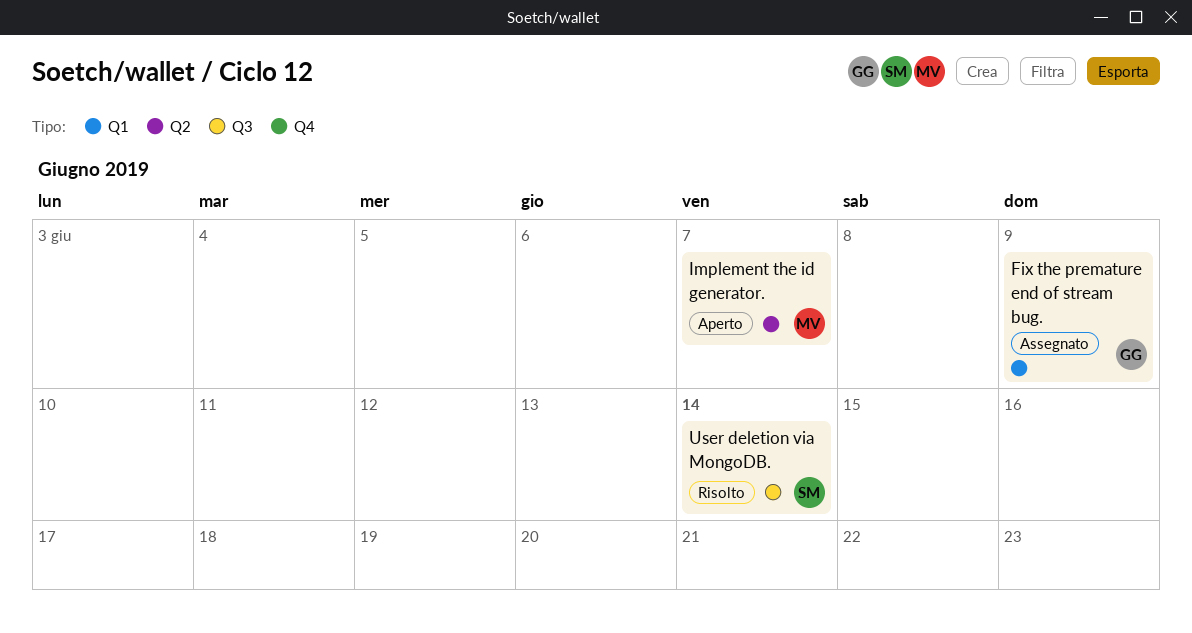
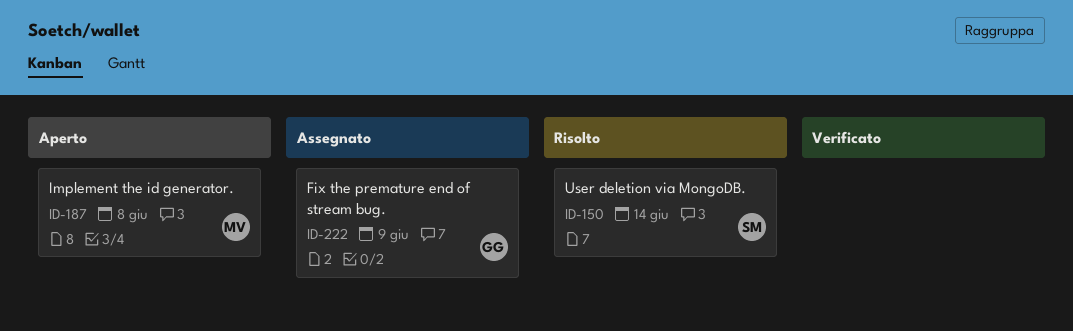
Implement the id generator., due: Jun 7 -> Jun 8

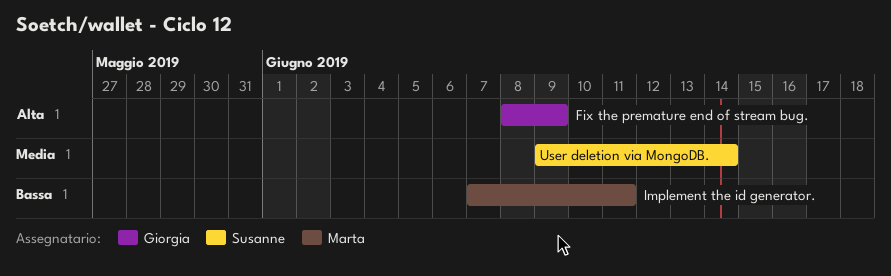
Implement the id generator., due: Jun 8 -> Jun 11

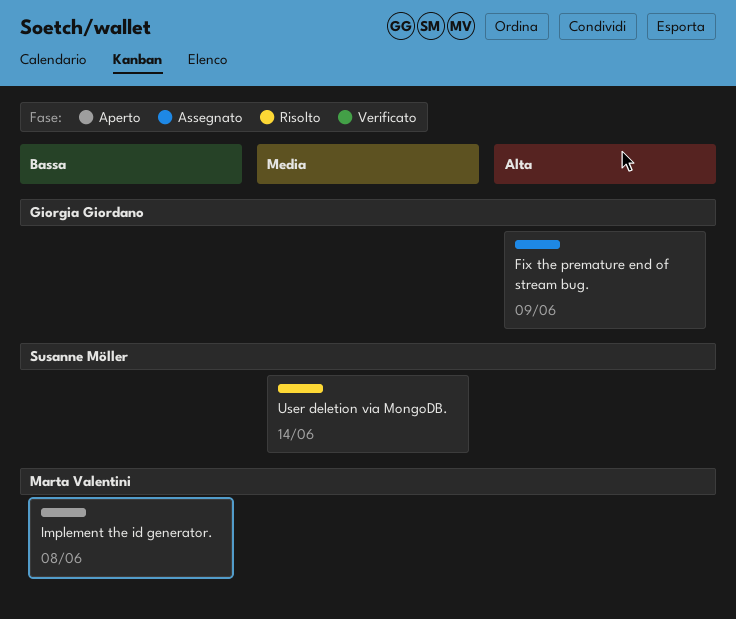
Implement the id generator., due: Jun 11 -> Jun 8

